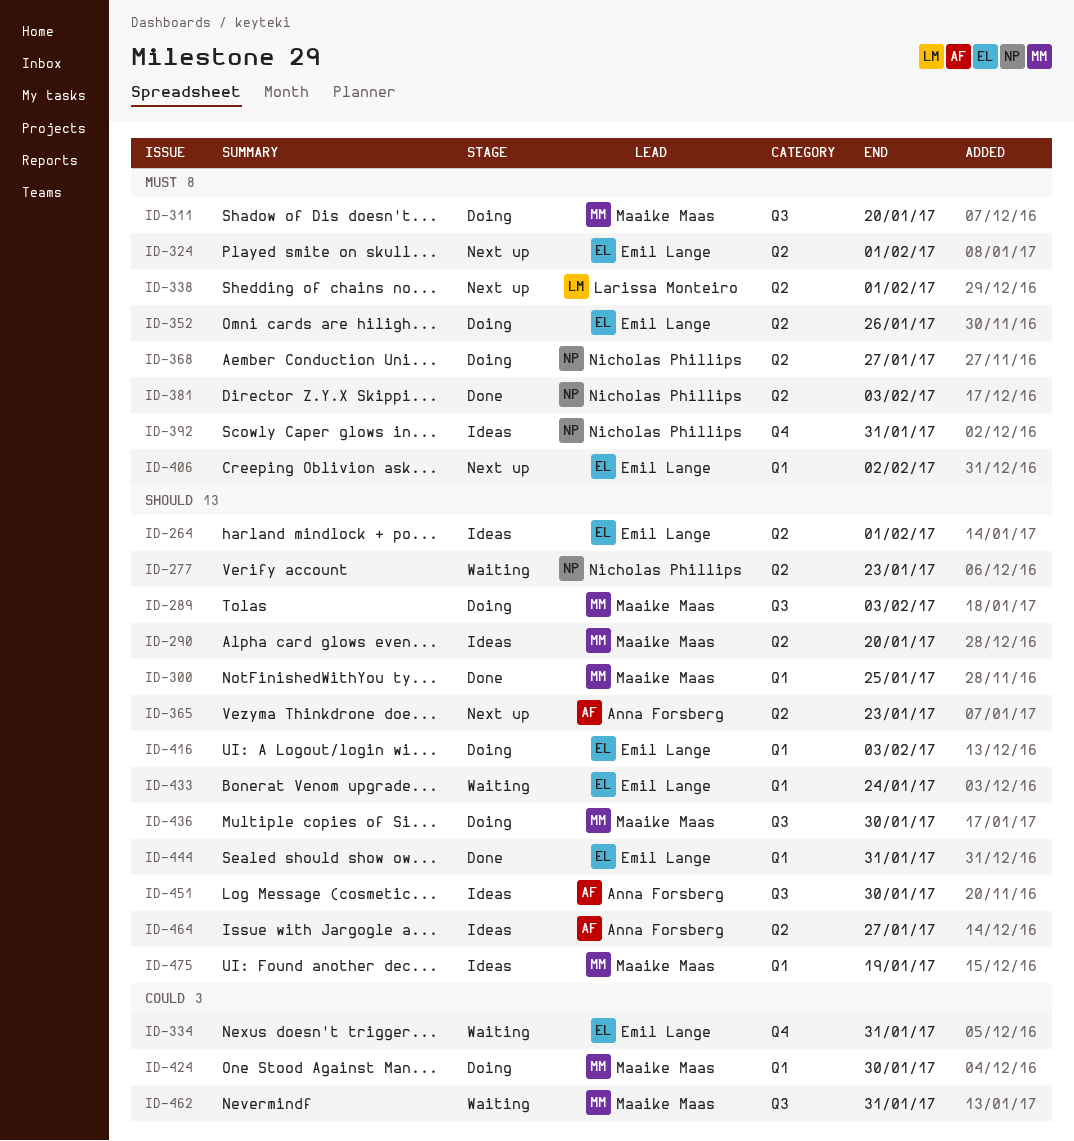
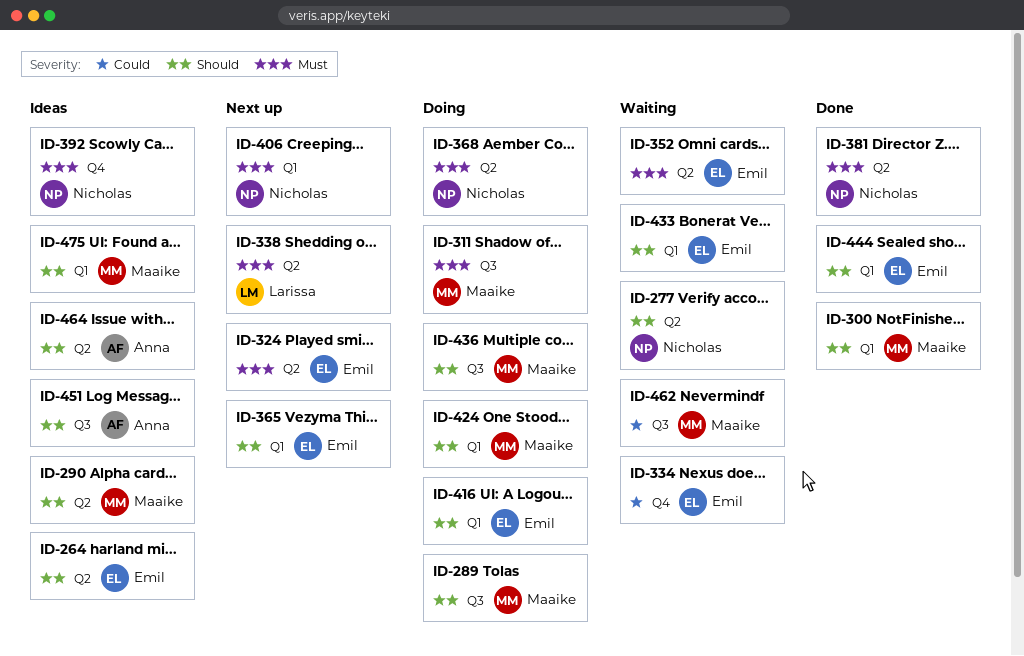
ID-352, status: Doing -> Waiting
ID-365, owner: Anna Forsberg -> Emil Lange
ID-365, label: Q2 -> Q1
ID-406, owner: Emil Lange -> Nicholas Phillips
ID-424, priority: Could -> Should

